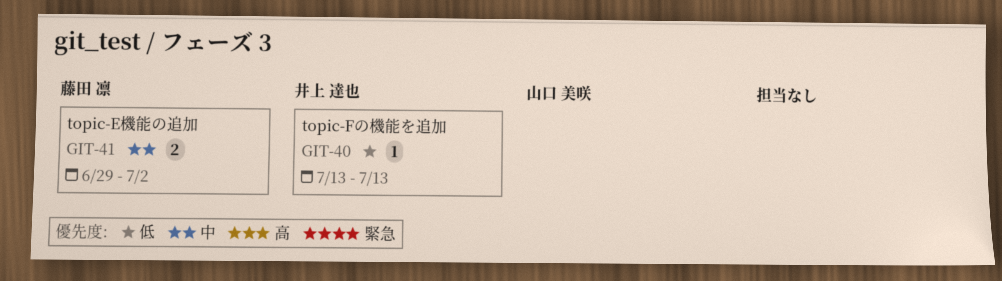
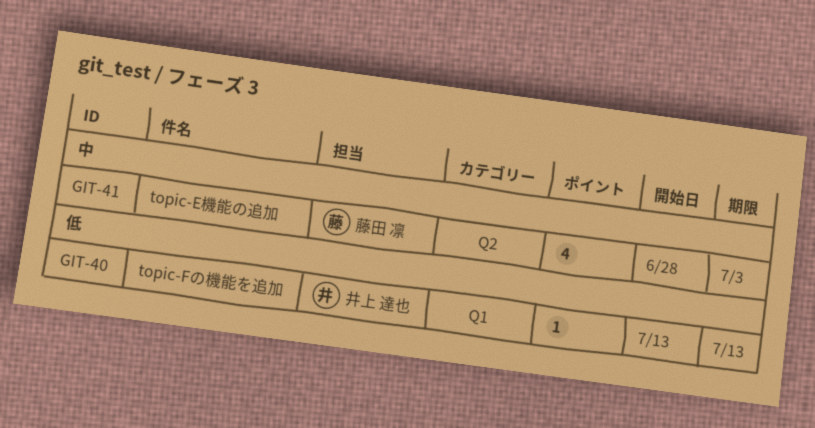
GIT-41, estimate: 2 -> 4
GIT-41, start: Jun 29 -> Jun 28
GIT-41, due: Jul 2 -> Jul 3

